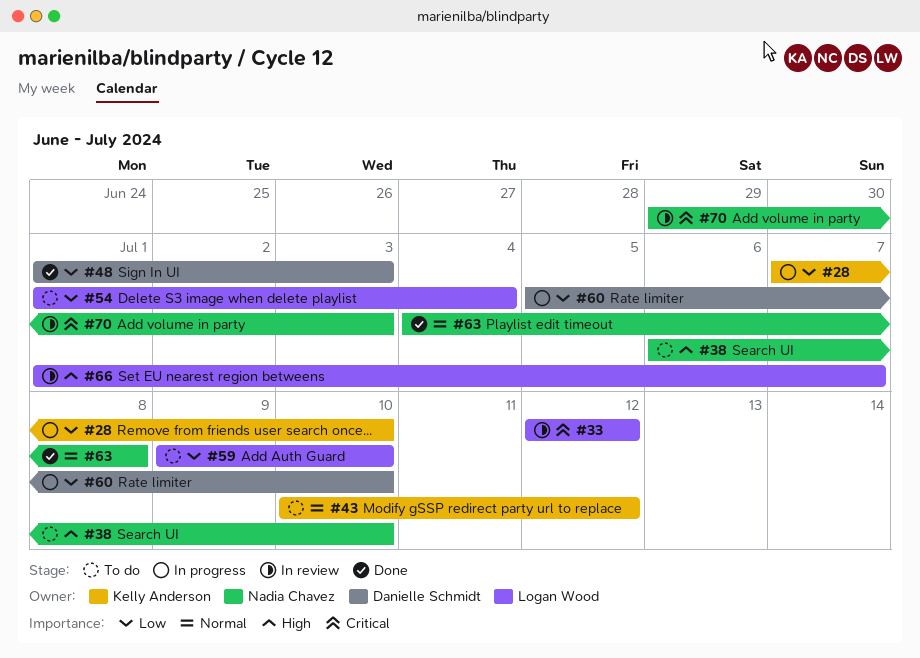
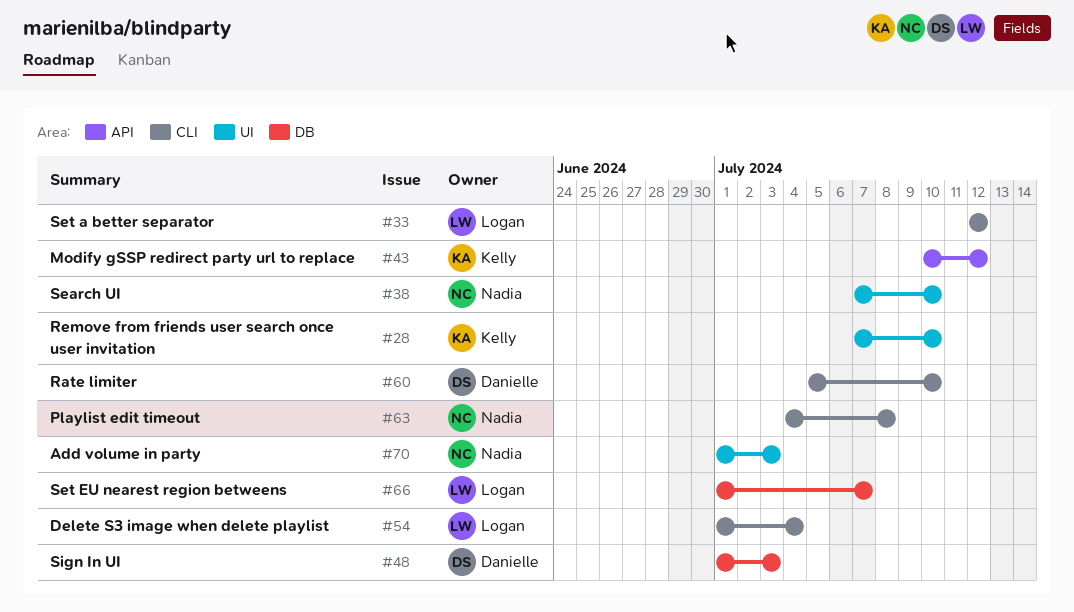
#38, start: Jul 6 -> Jul 7
#59: present -> none
#70, start: Jun 29 -> Jul 1

